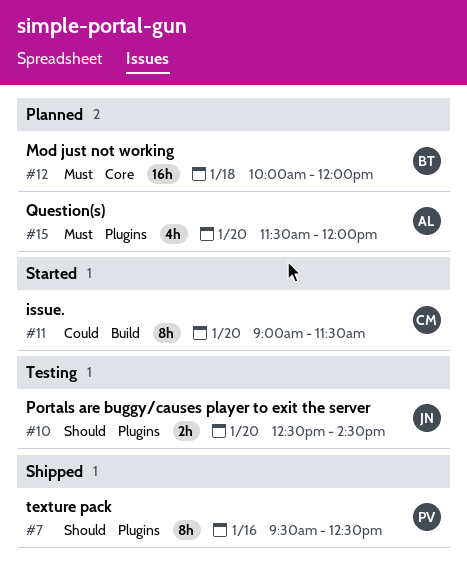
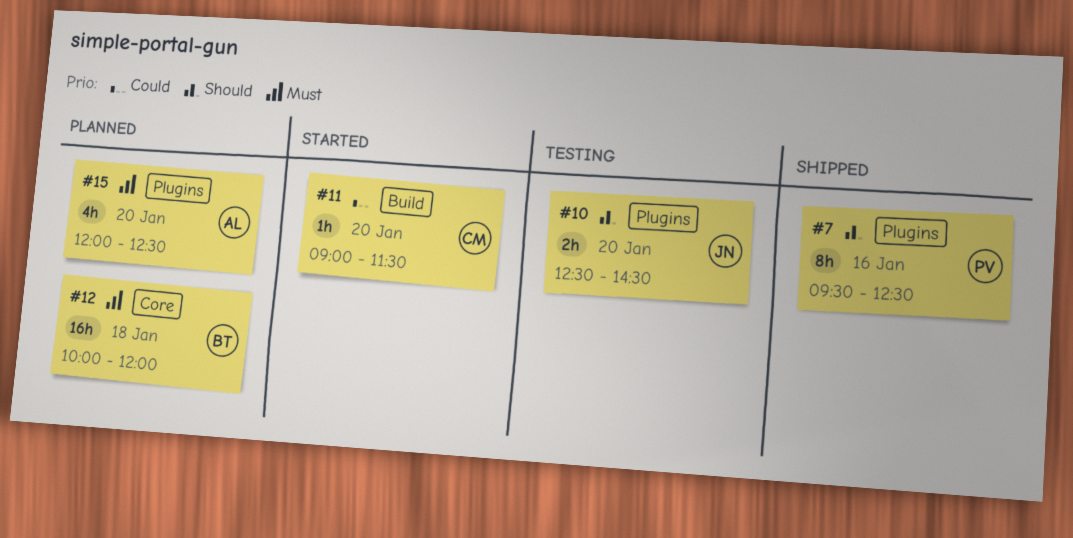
#11, estimate: 8h -> 1h
#15, begins: 11:30 -> 12:00
#15, ends: 12:00 -> 12:30

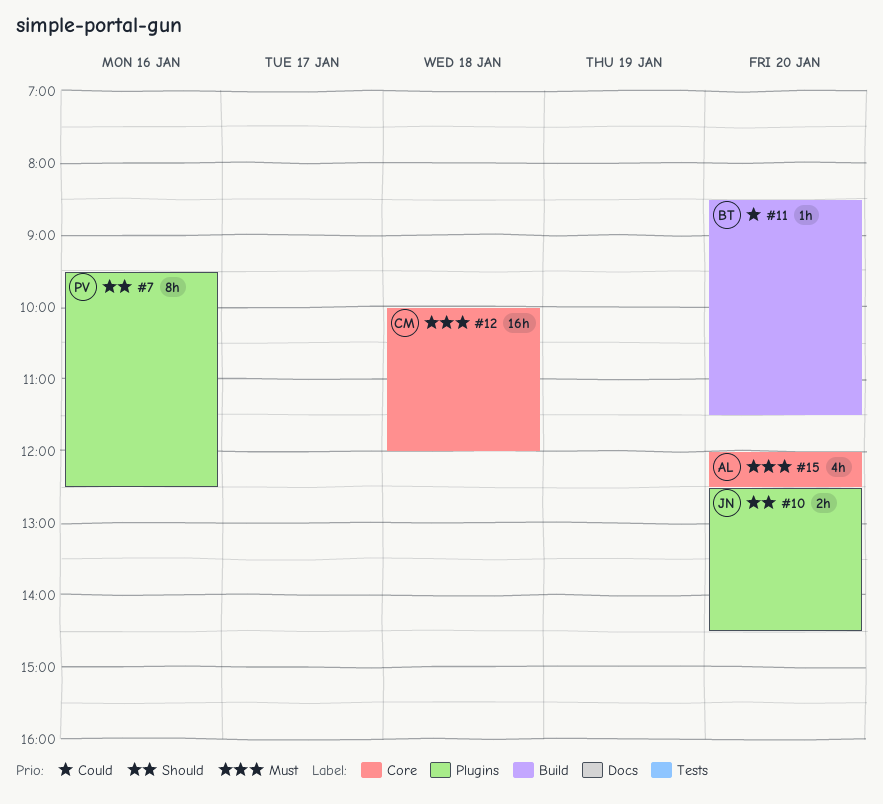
#11, owner: CM -> BT
#11, begins: 09:00 -> 08:30
#12, owner: BT -> CM
#15, label: Plugins -> Core

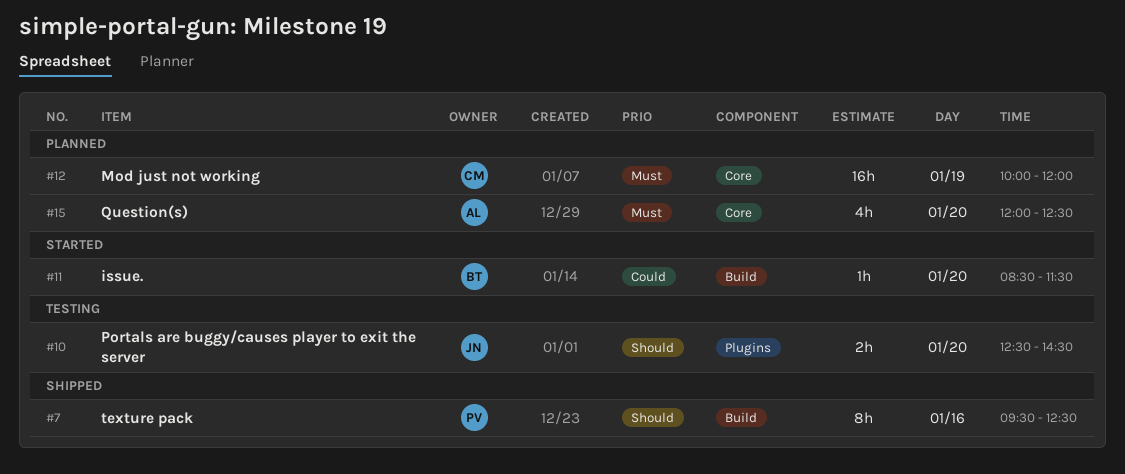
#7, label: Plugins -> Build
#12, day: Jan 18 -> Jan 19

